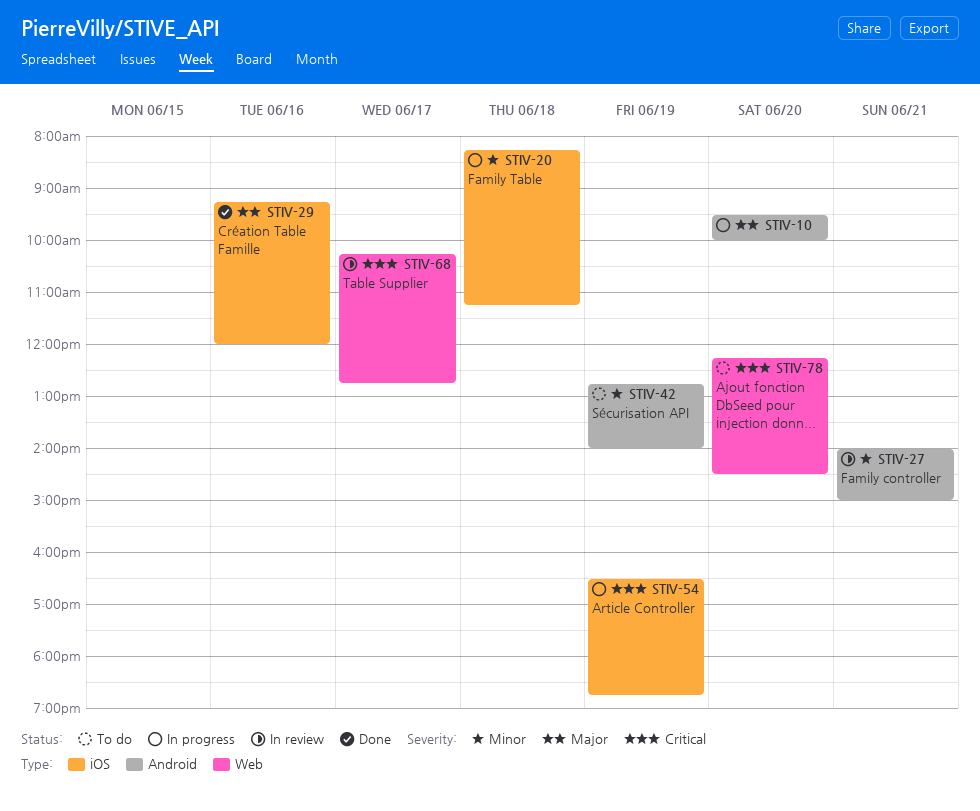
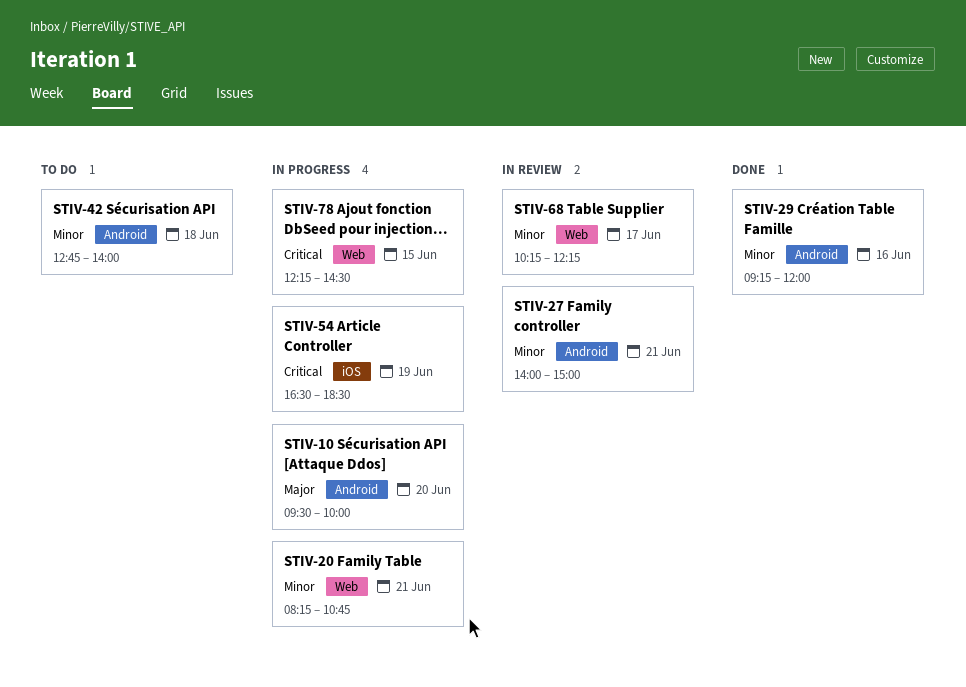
STIV-20, label: iOS -> Web
STIV-20, day: Jun 18 -> Jun 21
STIV-20, ends: 11:15 -> 10:45
STIV-29, priority: Major -> Minor
STIV-29, label: iOS -> Android
STIV-42, day: Jun 19 -> Jun 18
STIV-54, ends: 18:45 -> 18:30
STIV-68, priority: Critical -> Minor
STIV-68, ends: 12:45 -> 12:15
STIV-78, status: To do -> In progress
STIV-78, day: Jun 20 -> Jun 15

